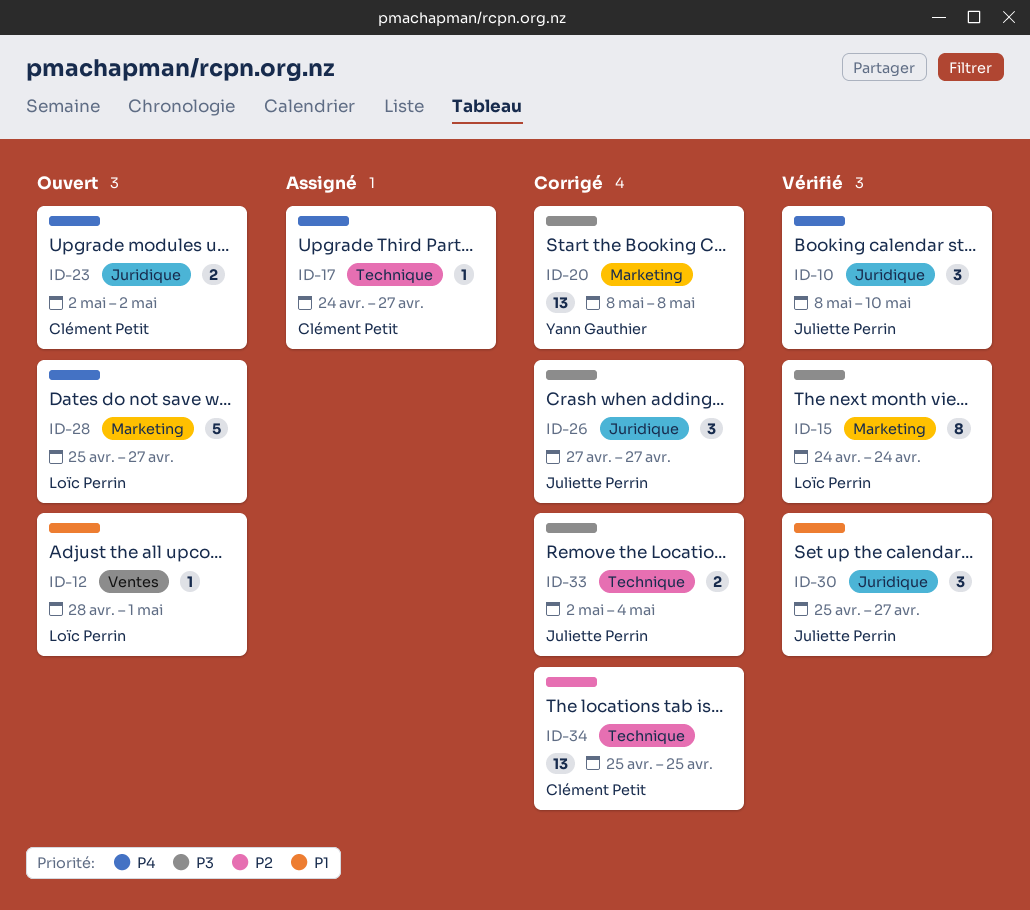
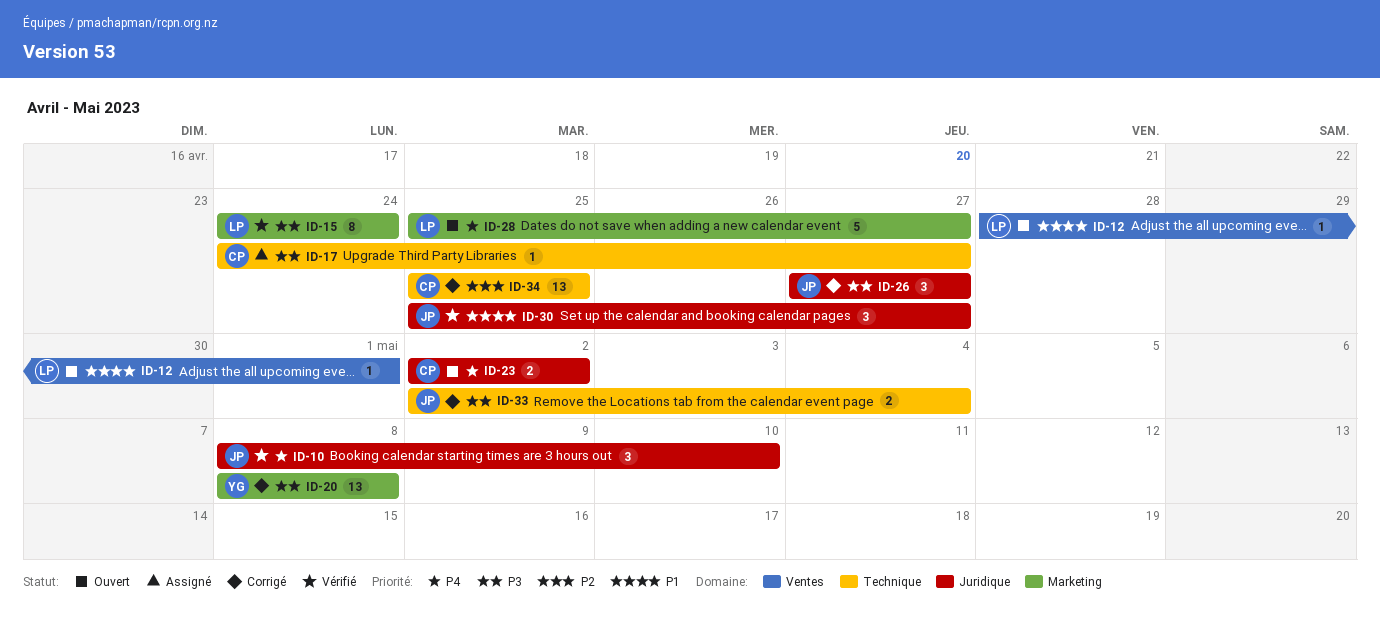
ID-17, priority: P4 -> P3

